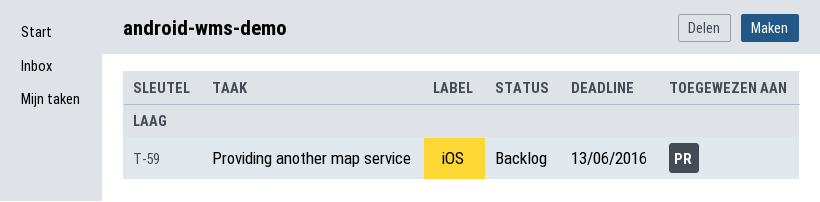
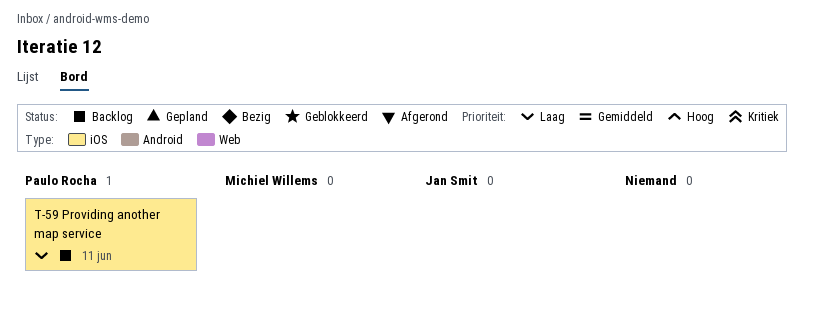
T-59, due: Jun 13 -> Jun 11

